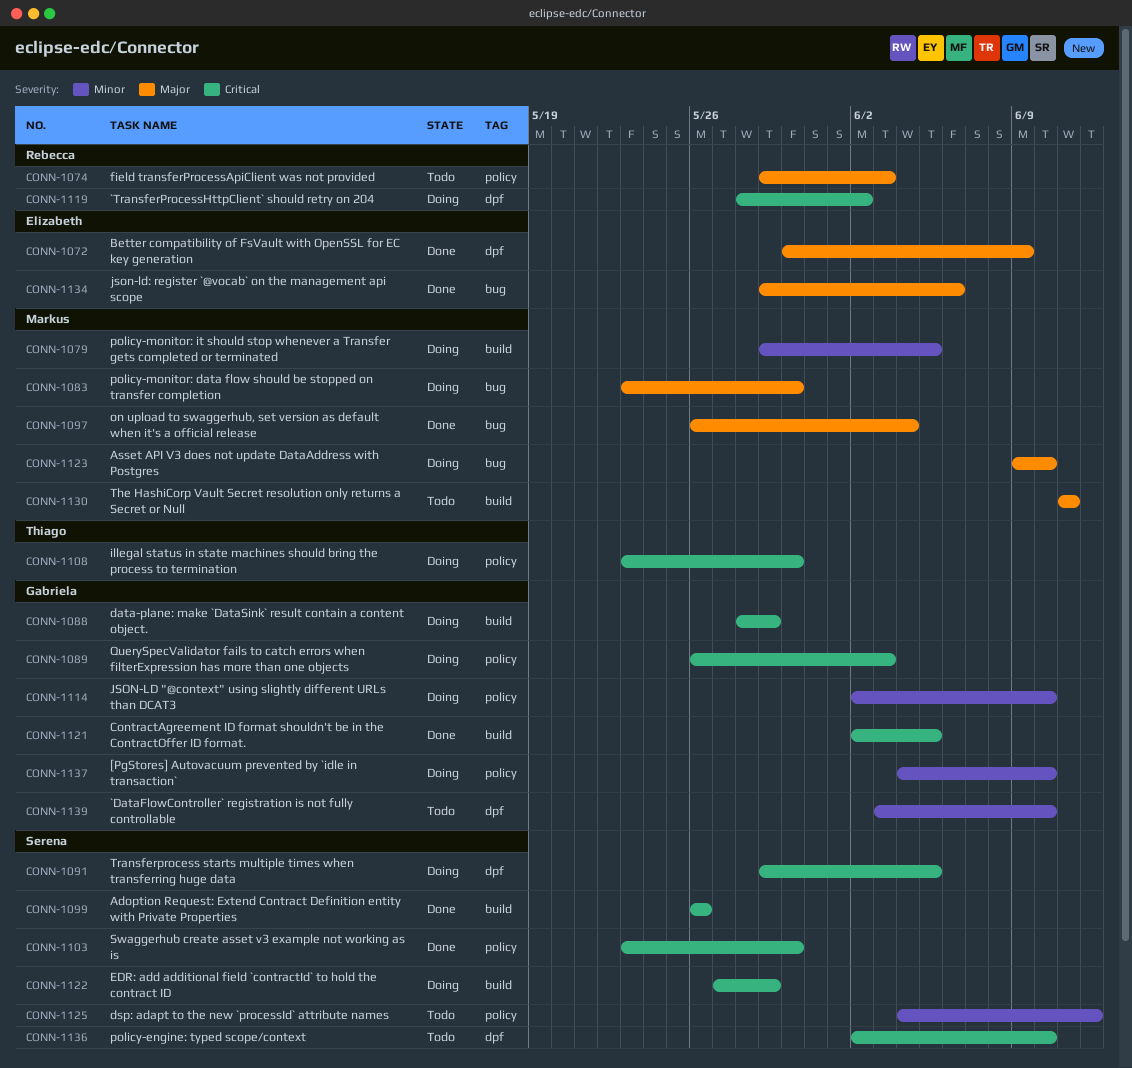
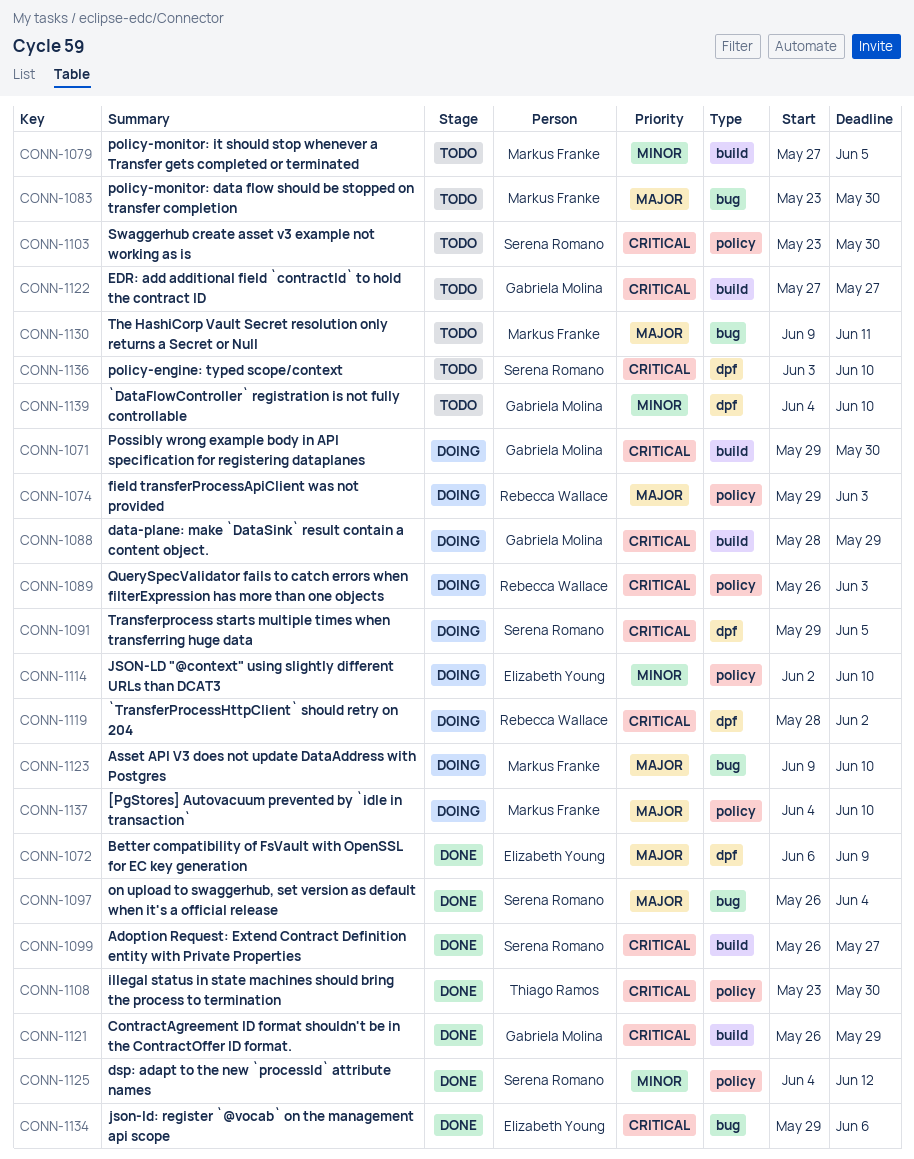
CONN-1071: none -> present
CONN-1072, start: May 30 -> Jun 6
CONN-1074, status: Todo -> Doing
CONN-1079, status: Doing -> Todo
CONN-1079, start: May 29 -> May 27
CONN-1083, status: Doing -> Todo
CONN-1089, owner: Gabriela Molina -> Rebecca Wallace
CONN-1097, owner: Markus Franke -> Serena Romano
CONN-1099, due: May 26 -> May 27
CONN-1103, status: Done -> Todo
CONN-1108, status: Doing -> Done
CONN-1114, owner: Gabriela Molina -> Elizabeth Young
CONN-1121, start: Jun 2 -> May 26
CONN-1121, due: Jun 5 -> May 29
CONN-1122, status: Doing -> Todo
CONN-1122, owner: Serena Romano -> Gabriela Molina
CONN-1122, due: May 29 -> May 27
CONN-1125, status: Todo -> Done
CONN-1130, label: build -> bug
CONN-1130, start: Jun 11 -> Jun 9
CONN-1134, priority: Major -> Critical
CONN-1136, start: Jun 2 -> Jun 3
CONN-1137, owner: Gabriela Molina -> Markus Franke
CONN-1137, priority: Minor -> Major
CONN-1139, start: Jun 3 -> Jun 4

